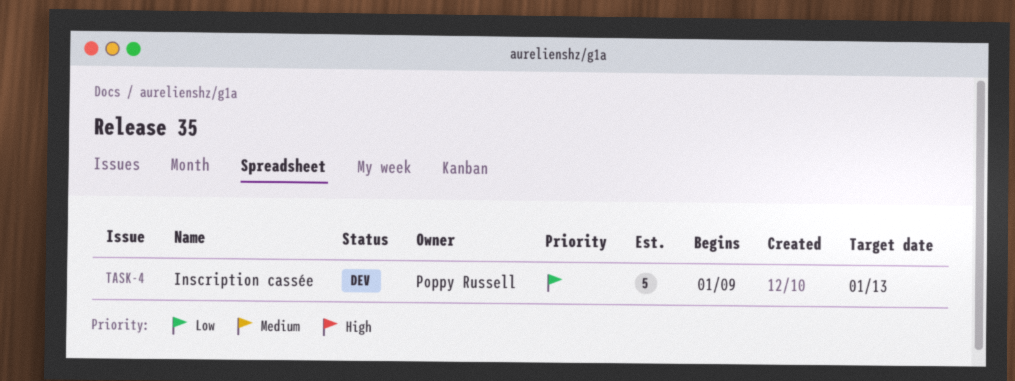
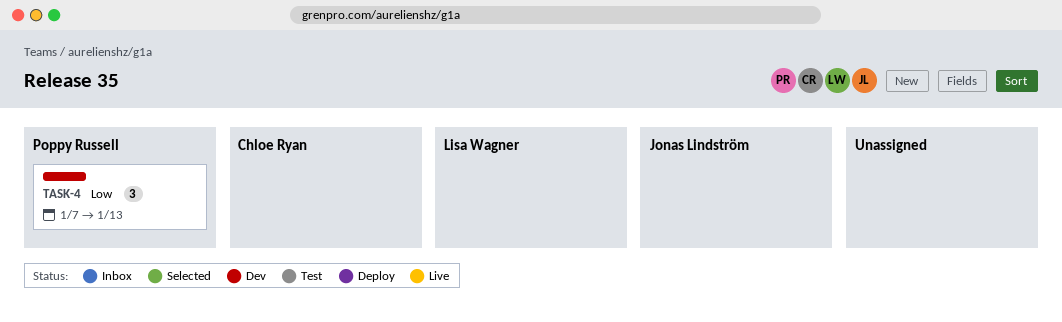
TASK-4, estimate: 5 -> 3
TASK-4, start: Jan 9 -> Jan 7

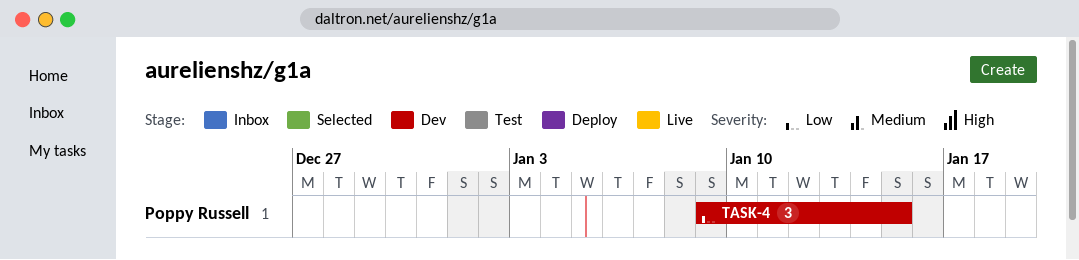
TASK-4, start: Jan 7 -> Jan 9
TASK-4, due: Jan 13 -> Jan 15

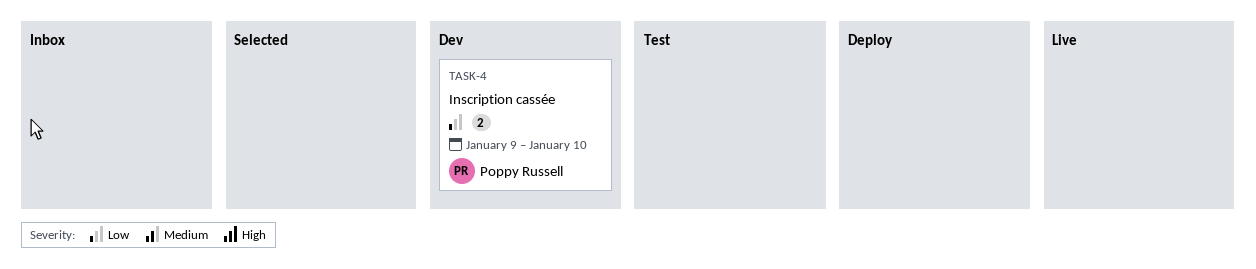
TASK-4, estimate: 3 -> 2
TASK-4, due: Jan 15 -> Jan 10

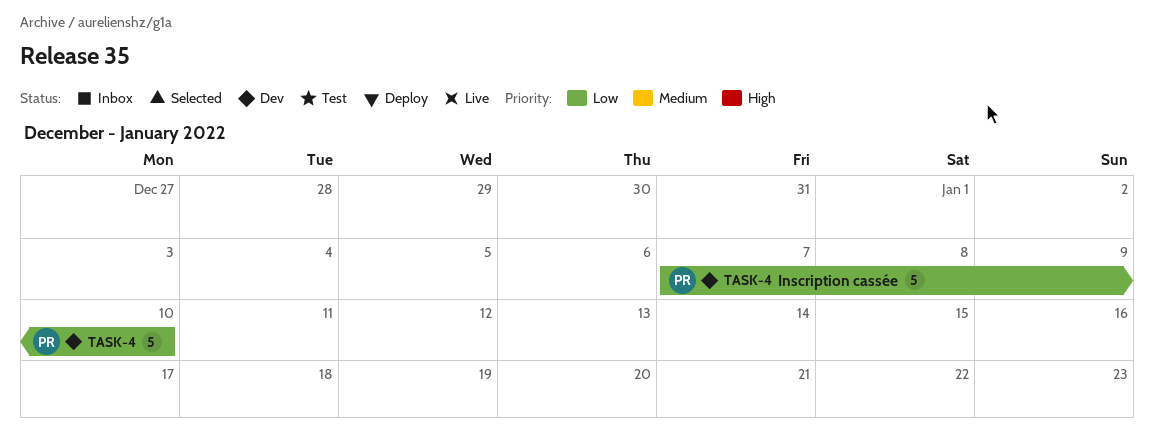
TASK-4, estimate: 2 -> 5
TASK-4, start: Jan 9 -> Jan 7

